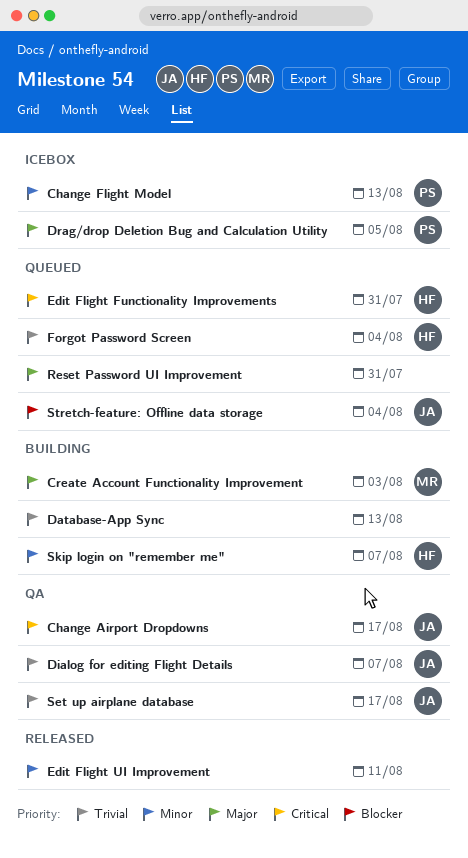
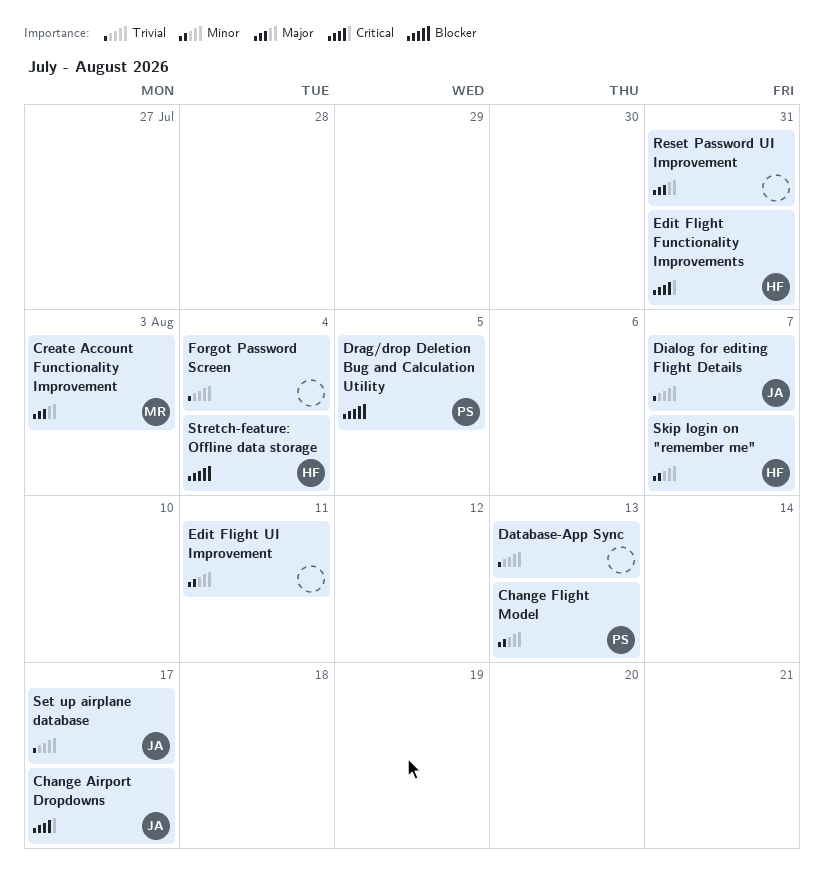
Drag/drop Deletion Bug and Calculation Utility, priority: Major -> Blocker
Forgot Password Screen, owner: HF -> none
Stretch-feature: Offline data storage, owner: JA -> HF

